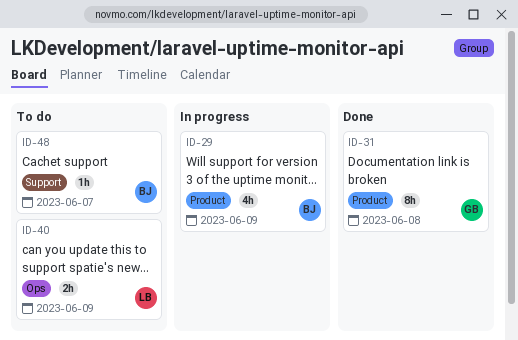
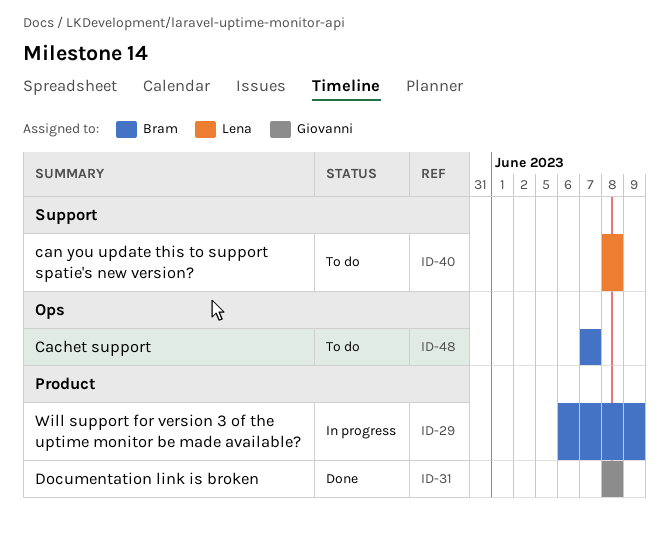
ID-40, label: Ops -> Support
ID-40, due: Jun 9 -> Jun 8
ID-48, label: Support -> Ops

